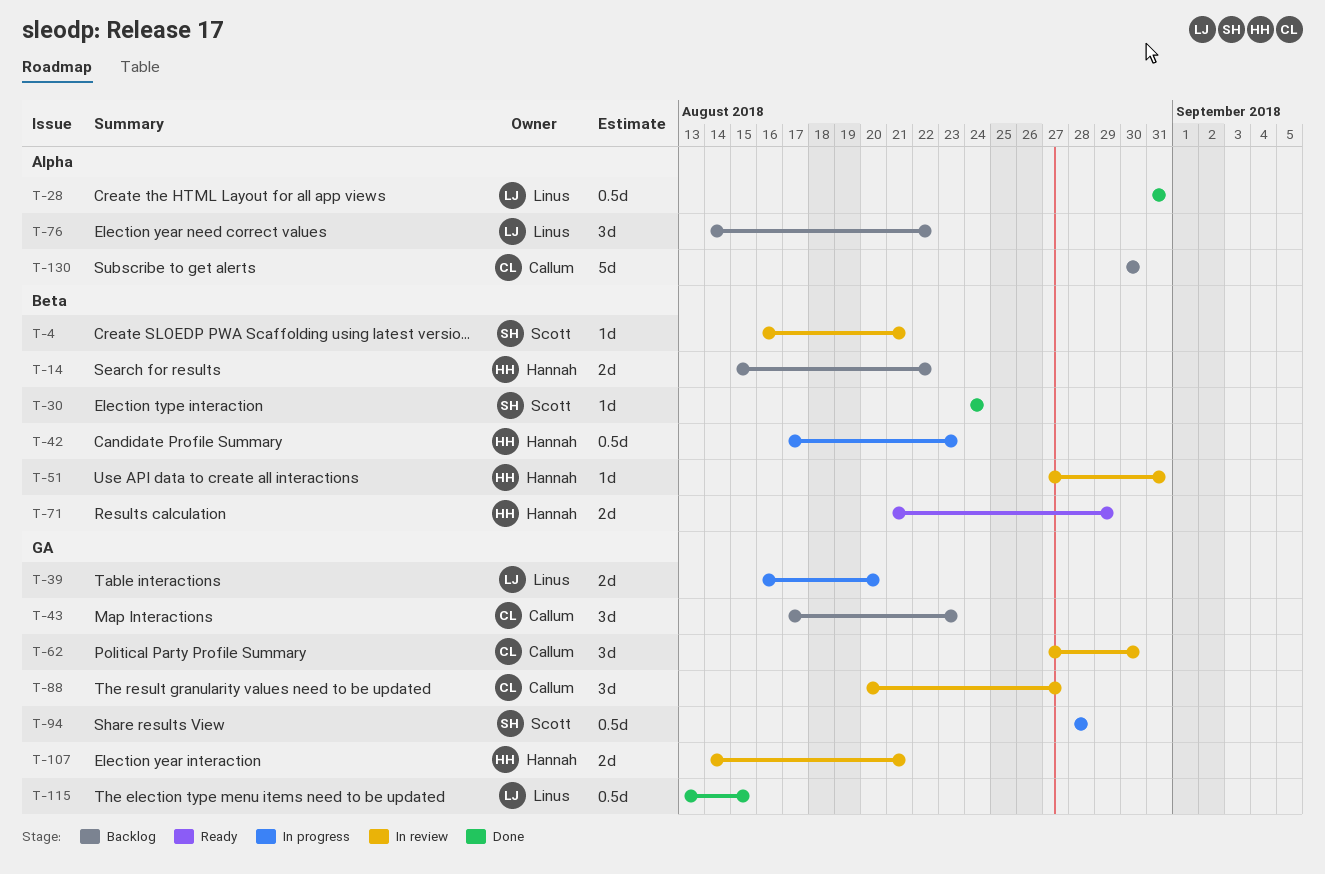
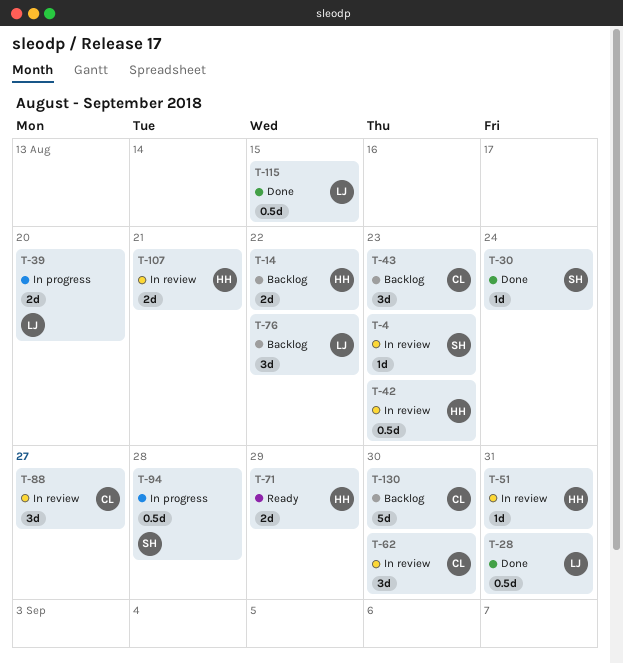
T-4, due: Aug 21 -> Aug 23
T-42, status: In progress -> In review

